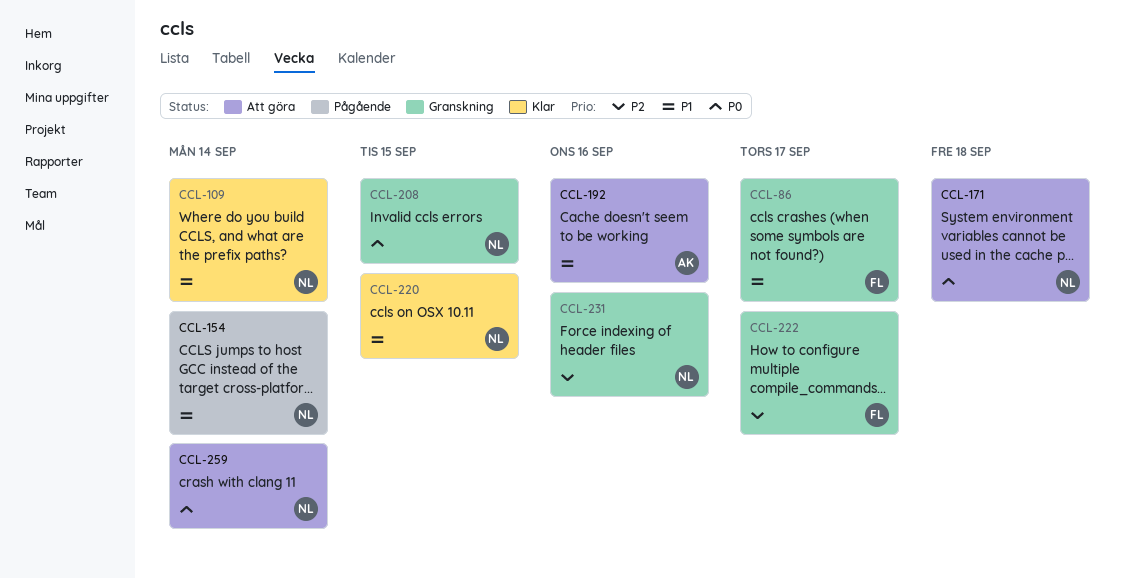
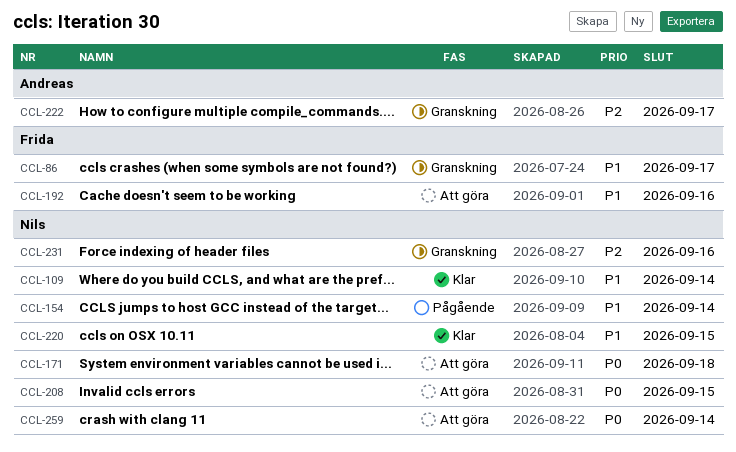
CCL-192, owner: Andreas -> Frida
CCL-208, status: Granskning -> Att göra
CCL-222, owner: Frida -> Andreas

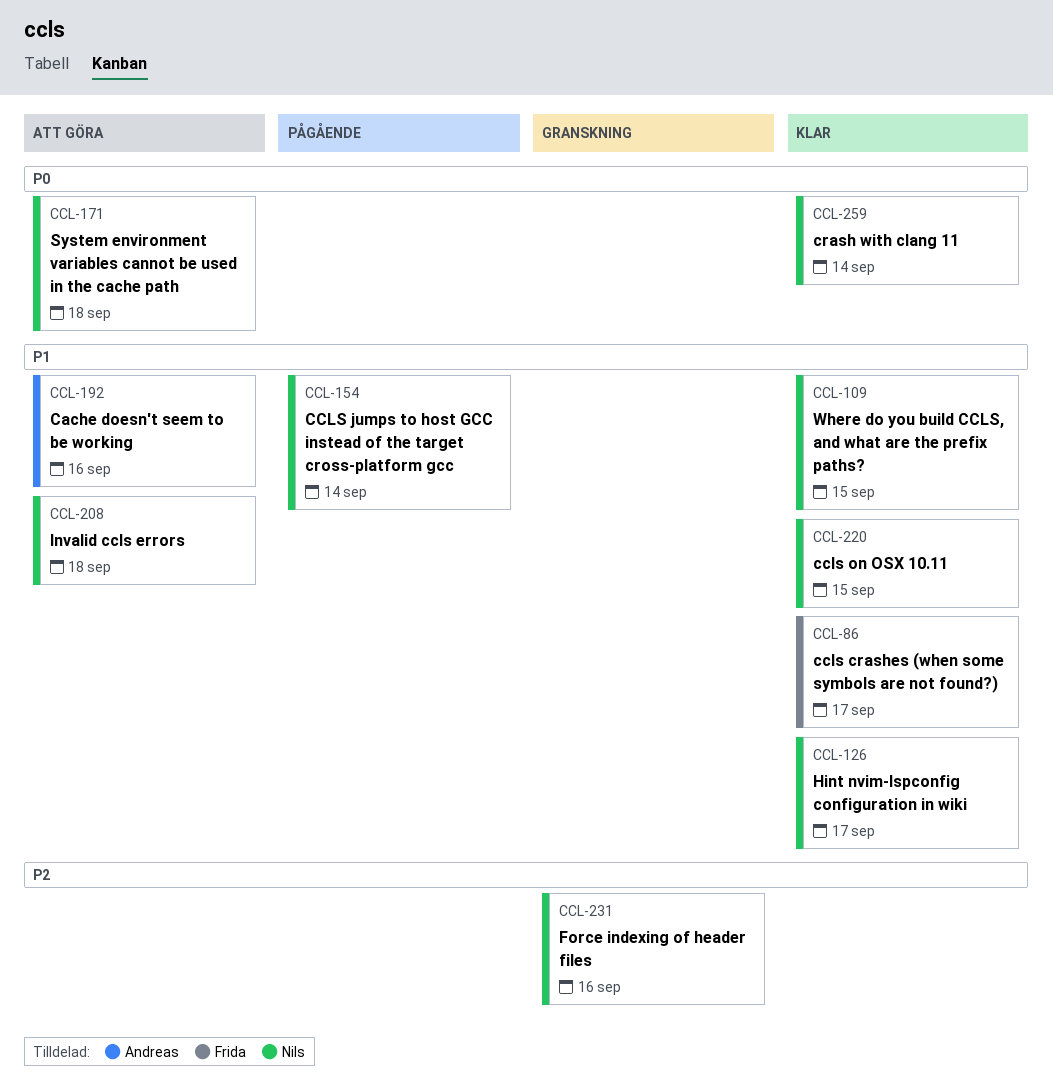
CCL-86, status: Granskning -> Klar
CCL-109, due: Sep 14 -> Sep 15
CCL-126: none -> present
CCL-192, owner: Frida -> Andreas
CCL-208, priority: P0 -> P1
CCL-208, due: Sep 15 -> Sep 18
CCL-222: present -> none
CCL-259, status: Att göra -> Klar

